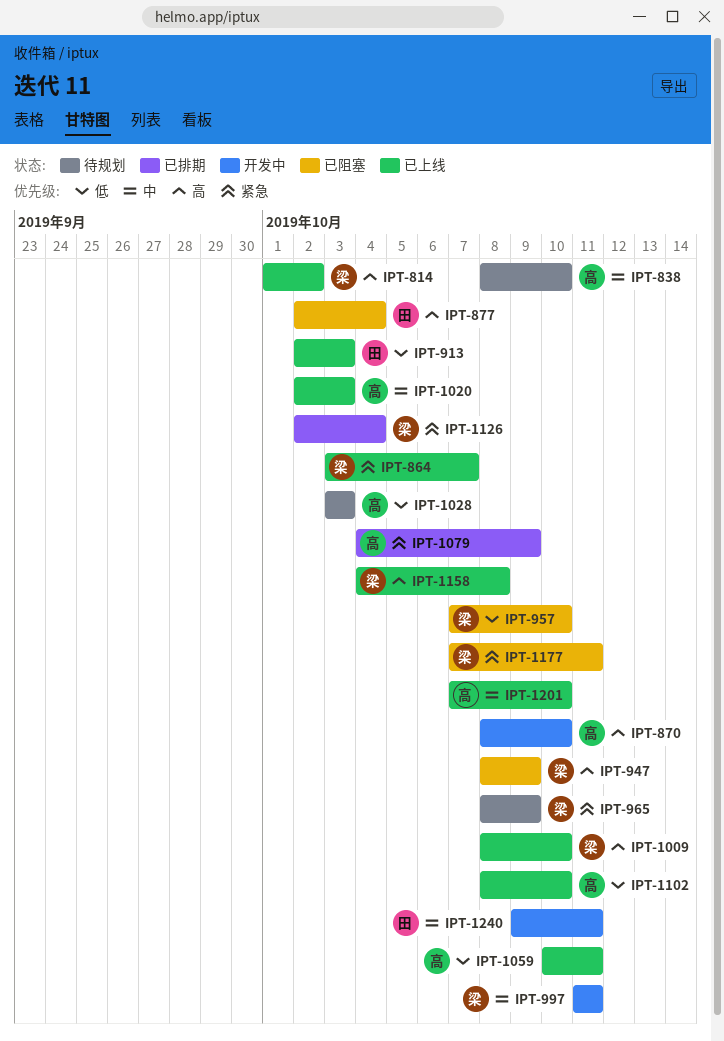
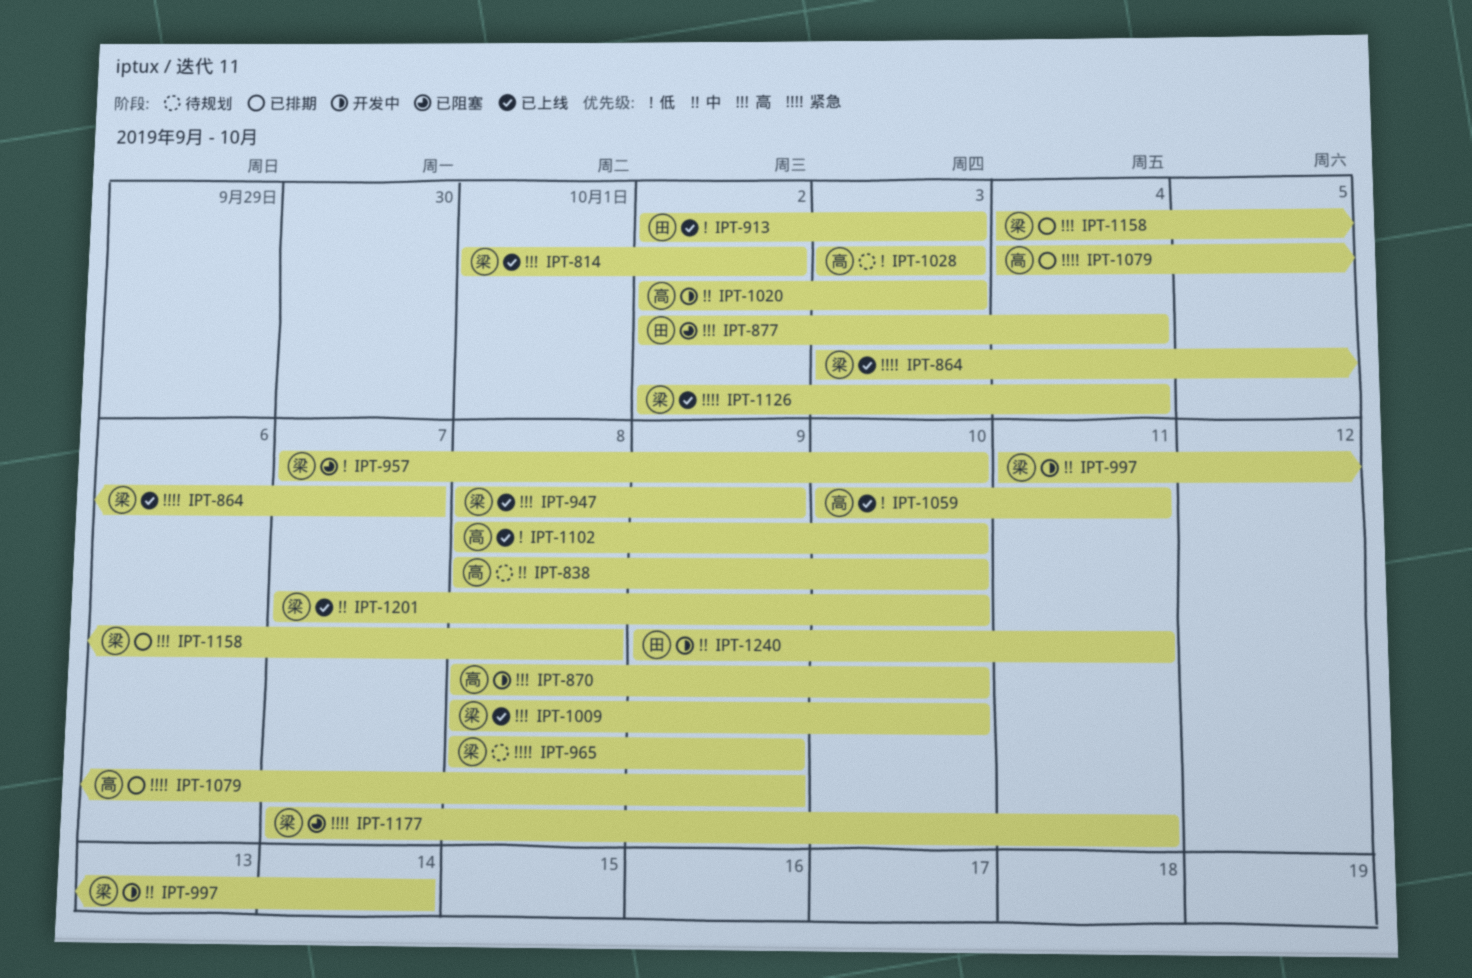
IPT-947, status: 已阻塞 -> 已上线
IPT-997, due: Oct 11 -> Oct 14
IPT-1020, status: 已上线 -> 开发中
IPT-1126, status: 已排期 -> 已上线
IPT-1158, status: 已上线 -> 已排期
IPT-1201, owner: 高 -> 梁

